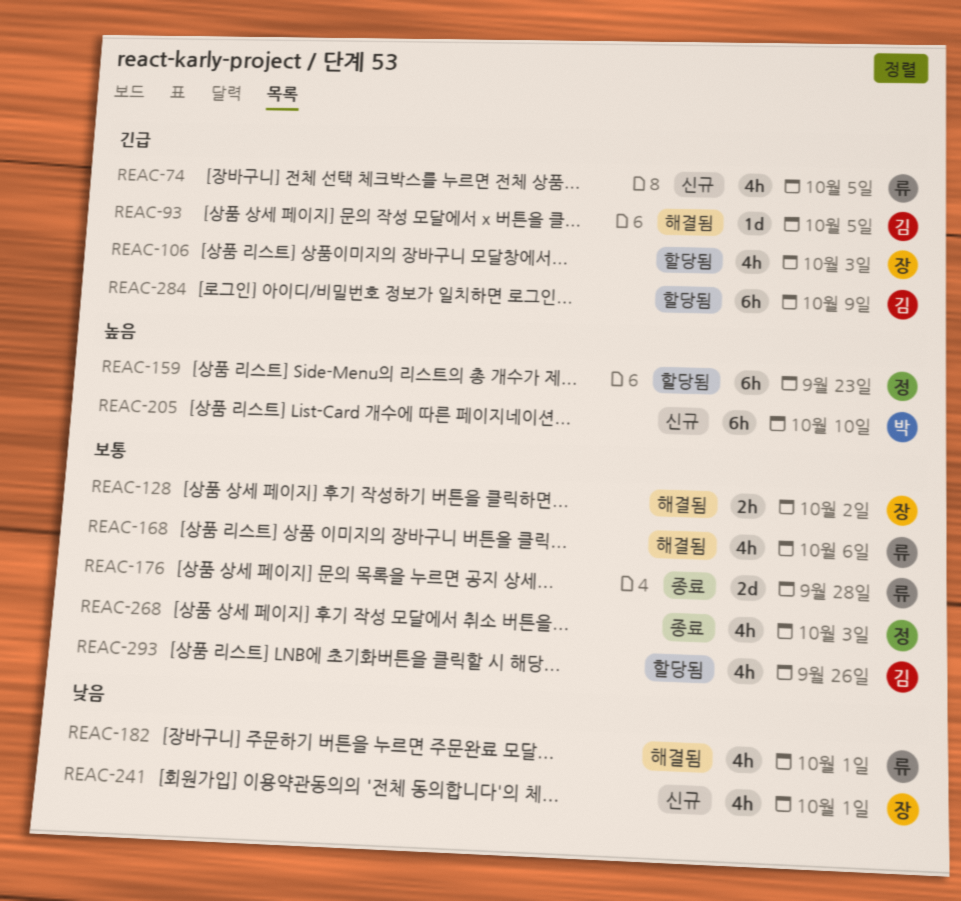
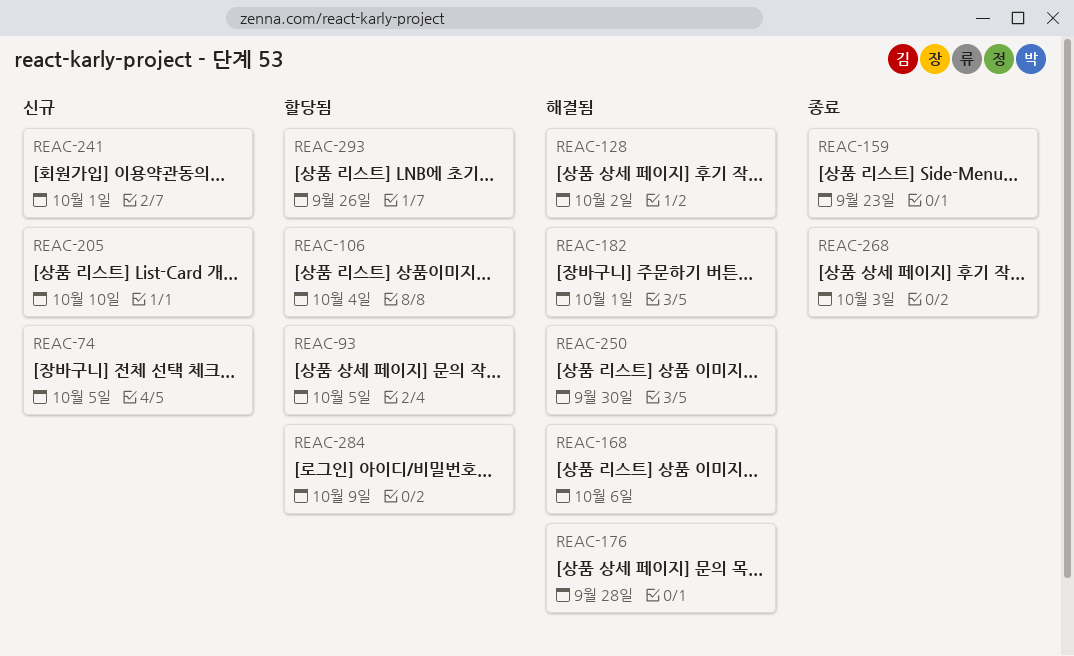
REAC-93, status: 해결됨 -> 할당됨
REAC-106, due: Oct 3 -> Oct 4
REAC-159, status: 할당됨 -> 종료
REAC-176, status: 종료 -> 해결됨
REAC-250: none -> present

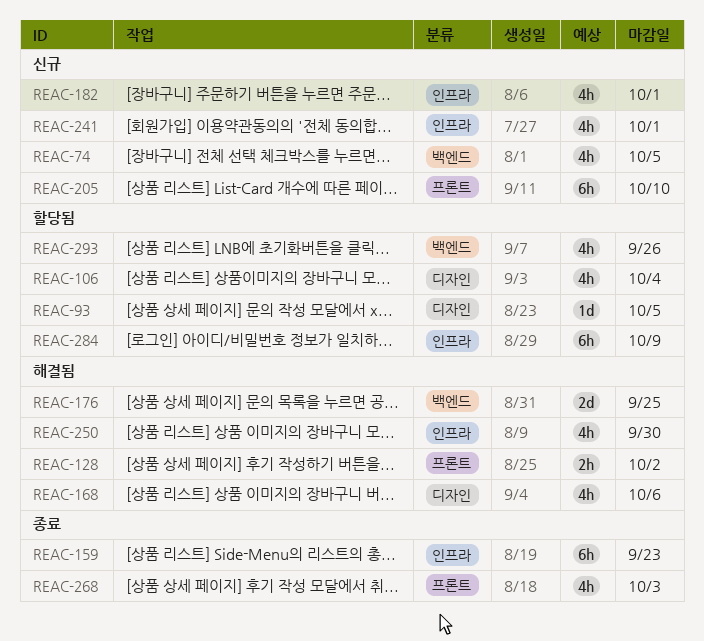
REAC-176, due: Sep 28 -> Sep 25
REAC-182, status: 해결됨 -> 신규

